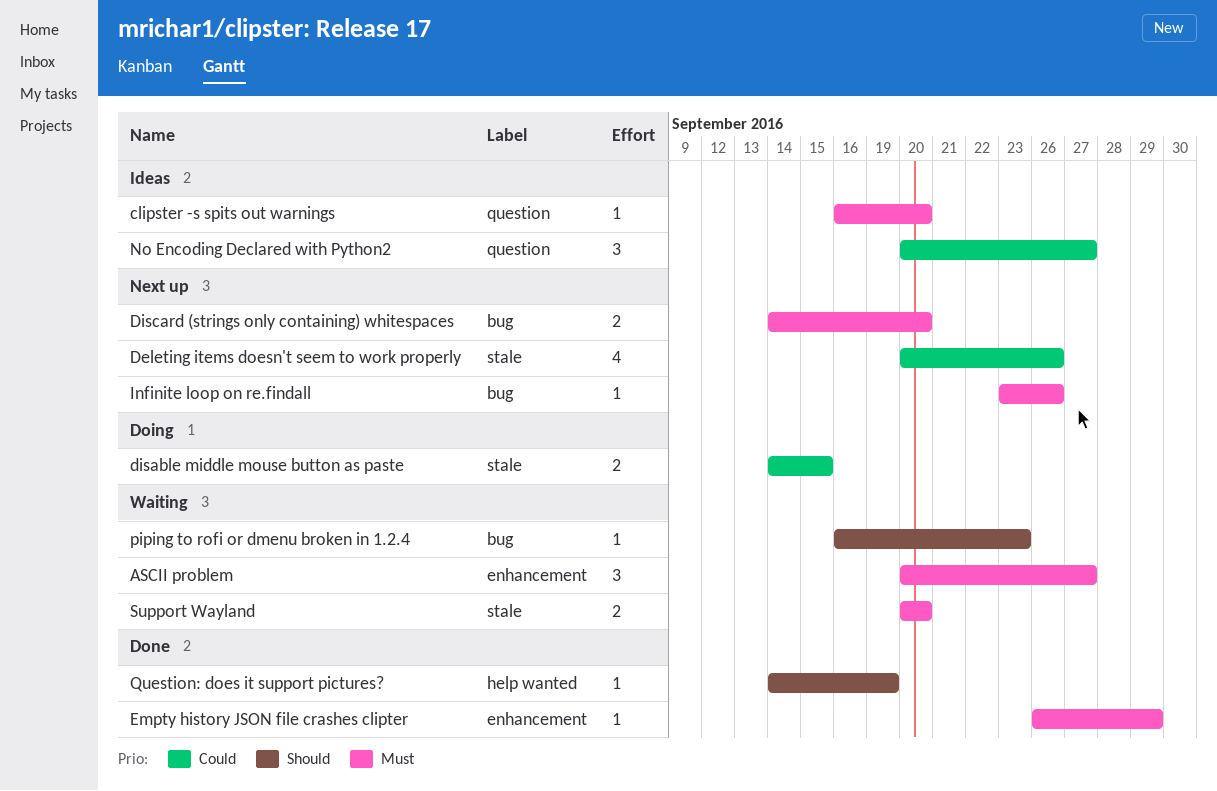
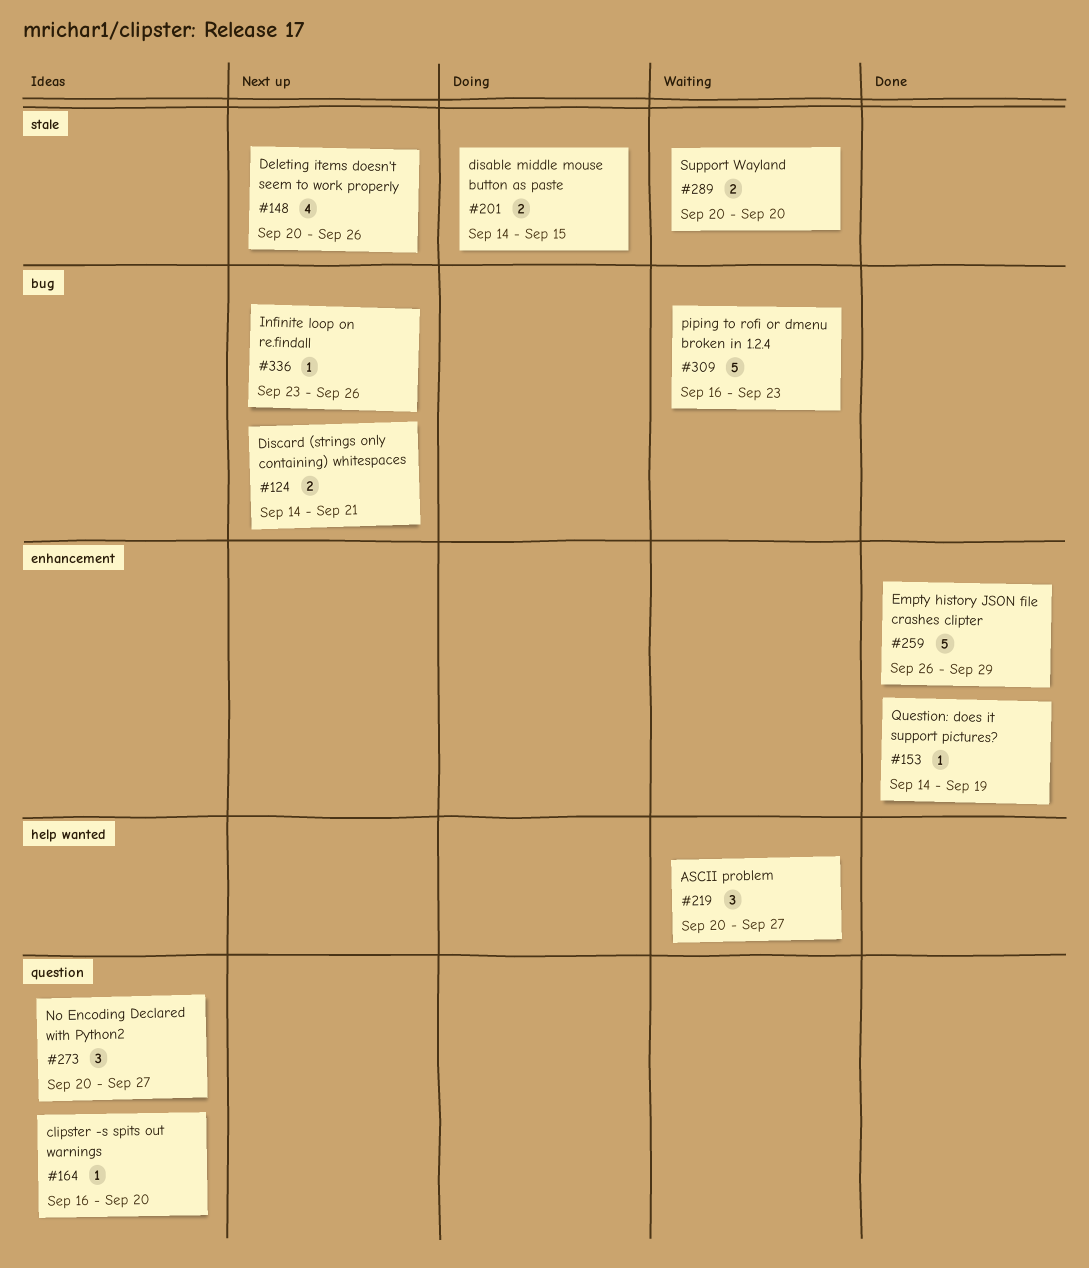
ASCII problem, label: enhancement -> help wanted
Discard (strings only containing) whitespaces, due: Sep 20 -> Sep 21
Empty history JSON file crashes clipter, estimate: 1 -> 5
piping to rofi or dmenu broken in 1.2.4, estimate: 1 -> 5
Question: does it support pictures?, label: help wanted -> enhancement

